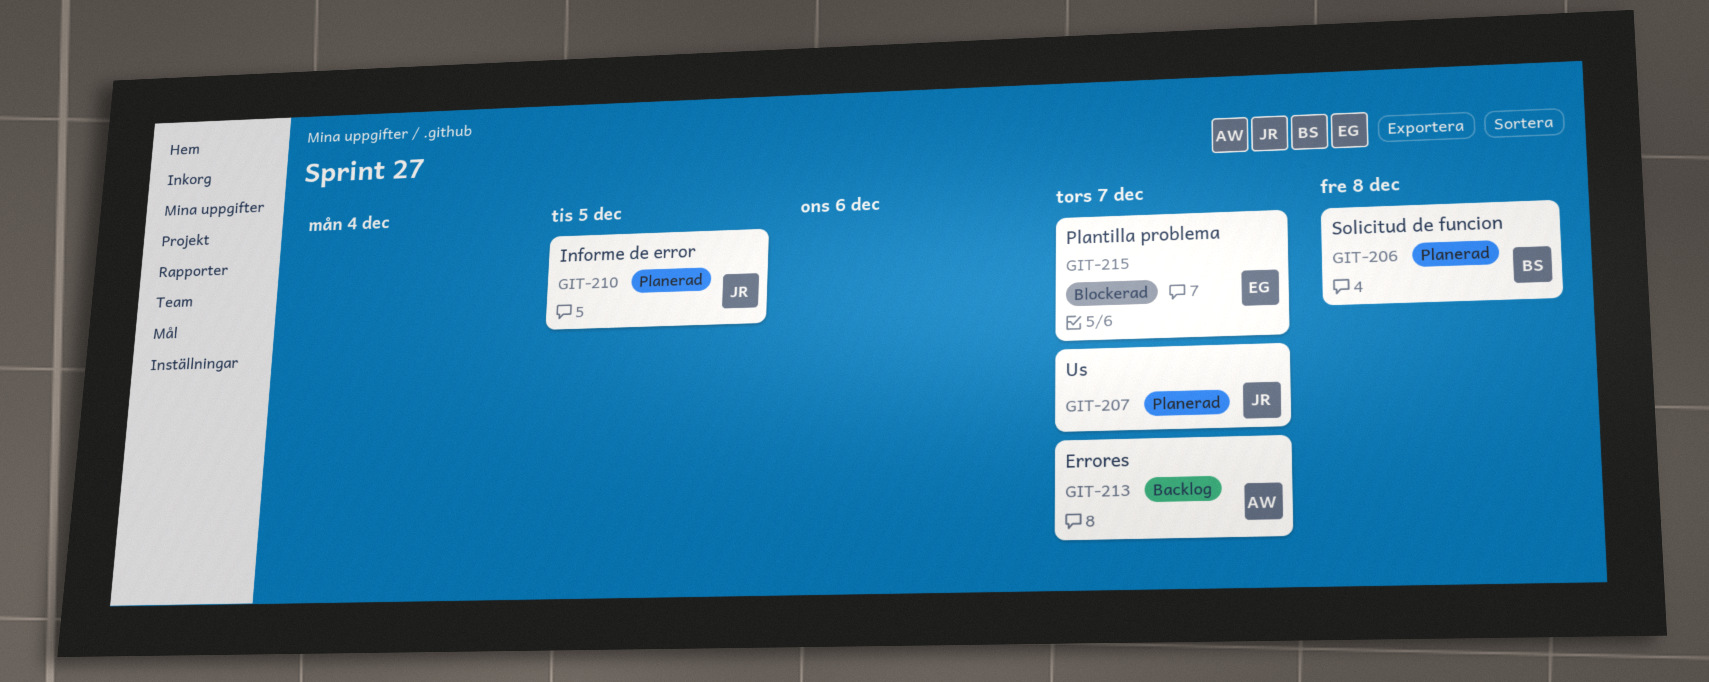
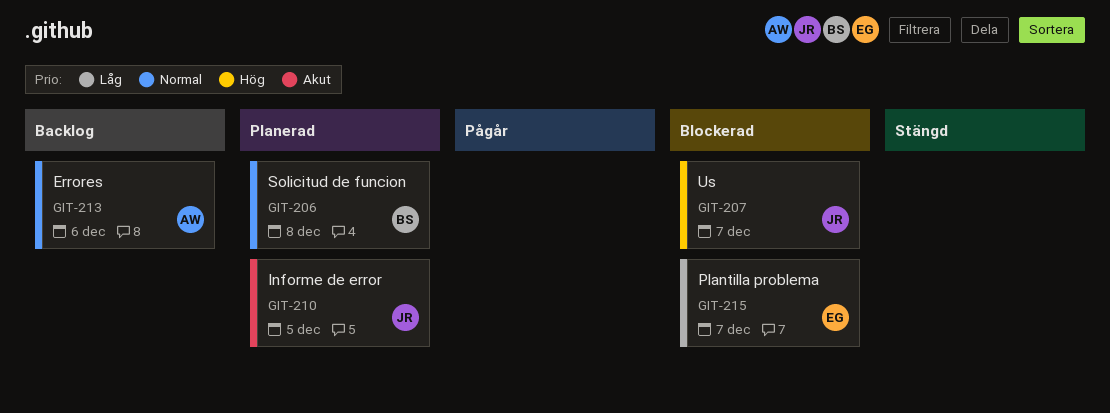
GIT-207, status: Planerad -> Blockerad
GIT-213, due: Dec 7 -> Dec 6

